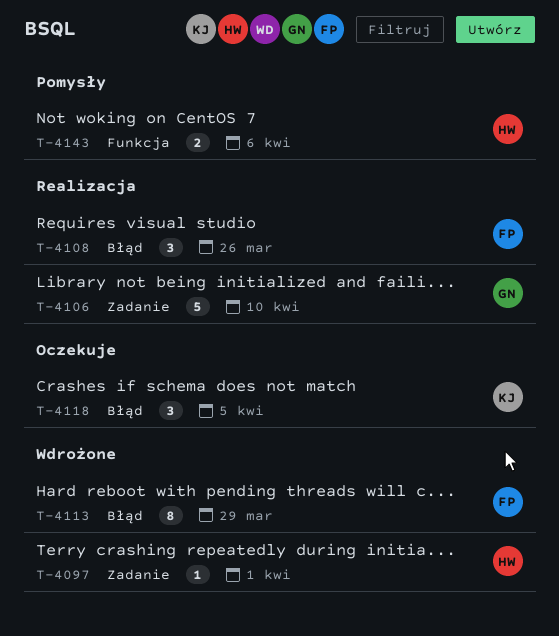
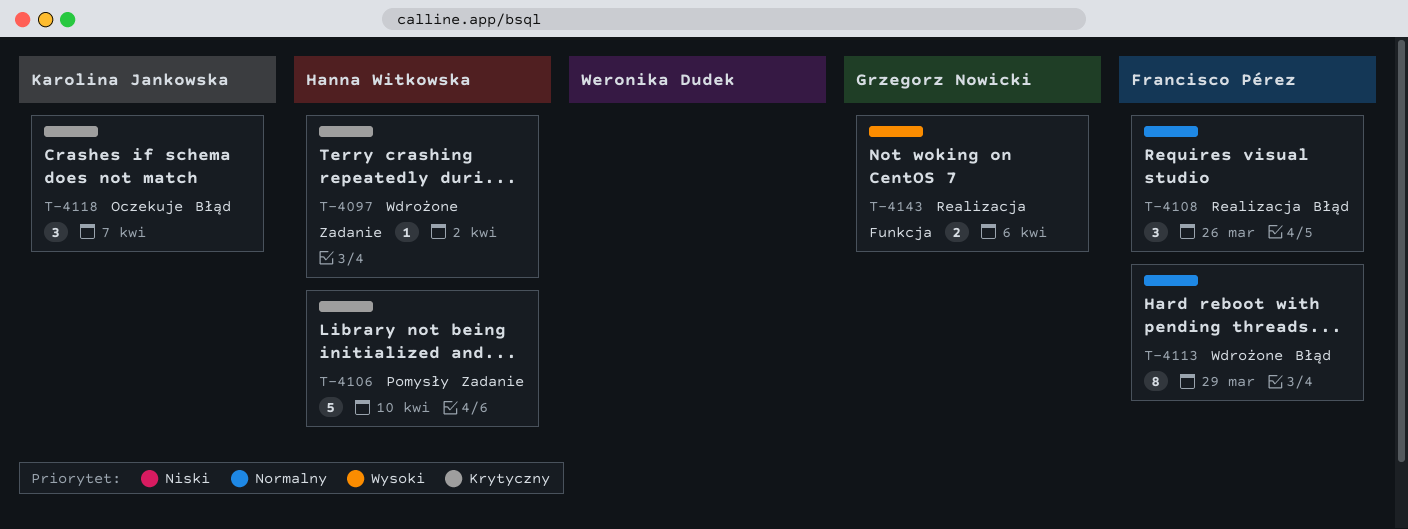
T-4097, due: Apr 1 -> Apr 2
T-4106, status: Realizacja -> Pomysły
T-4106, owner: Grzegorz Nowicki -> Hanna Witkowska
T-4118, due: Apr 5 -> Apr 7
T-4143, status: Pomysły -> Realizacja
T-4143, owner: Hanna Witkowska -> Grzegorz Nowicki

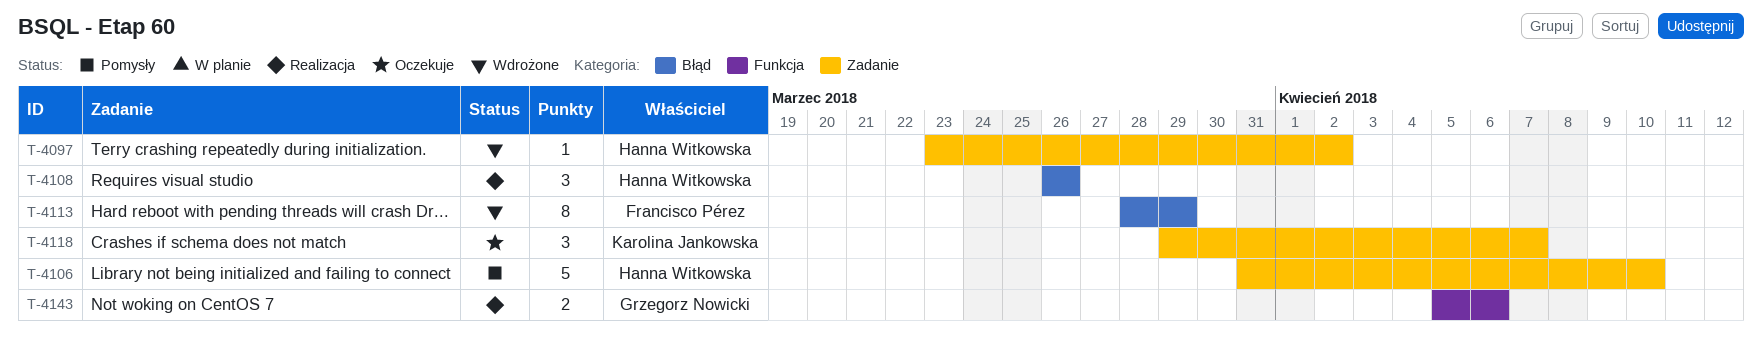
T-4108, owner: Francisco Pérez -> Hanna Witkowska
T-4118, label: Błąd -> Zadanie

